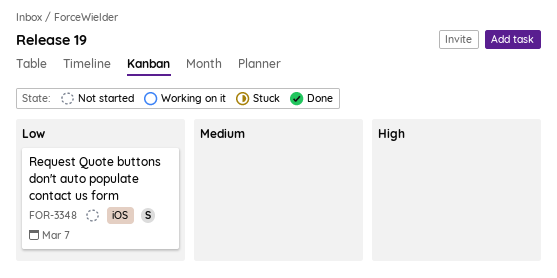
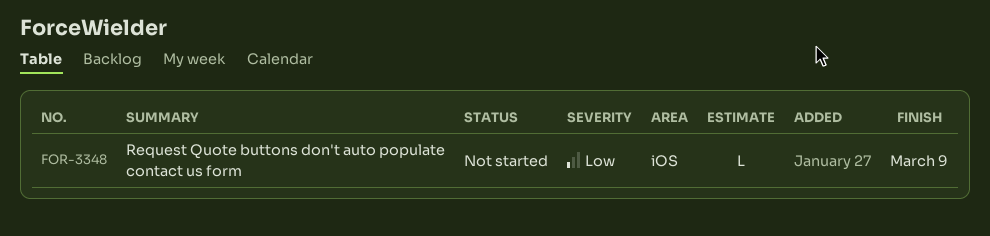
FOR-3348, estimate: S -> L
FOR-3348, due: Mar 7 -> Mar 9

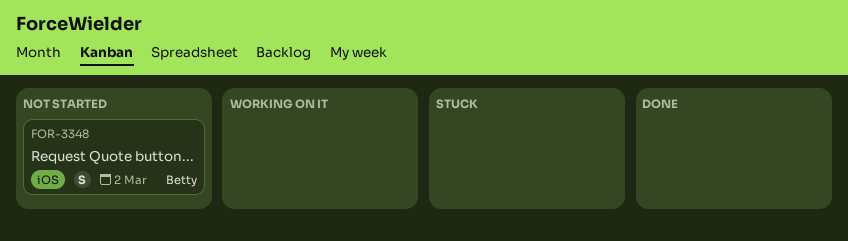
FOR-3348, estimate: L -> S
FOR-3348, due: Mar 9 -> Mar 2

